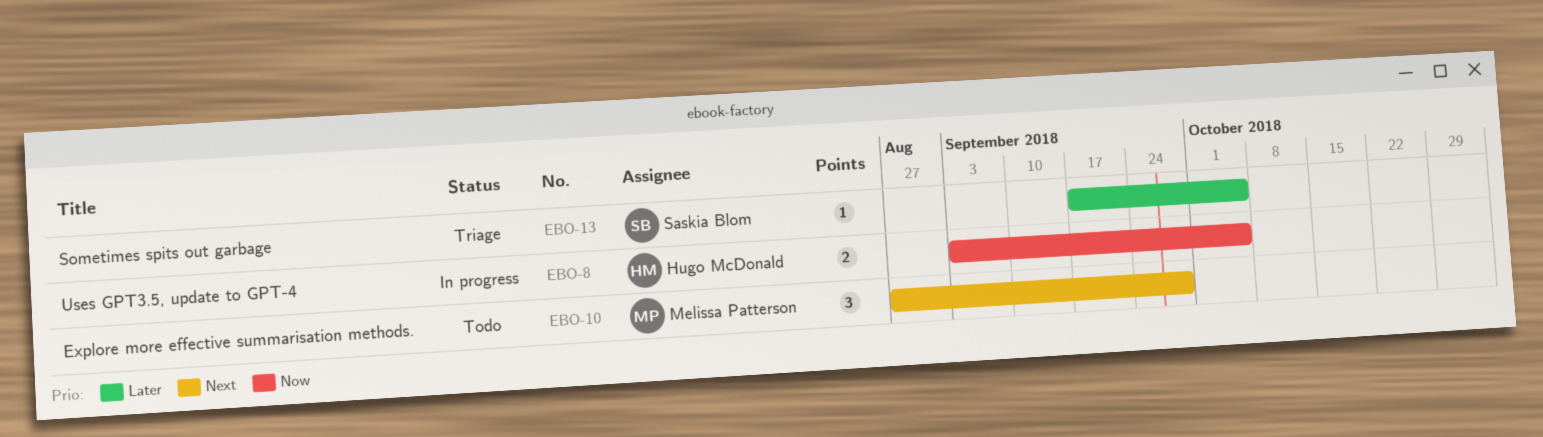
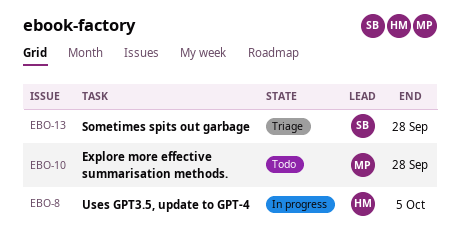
EBO-13, due: Oct 5 -> Sep 28

